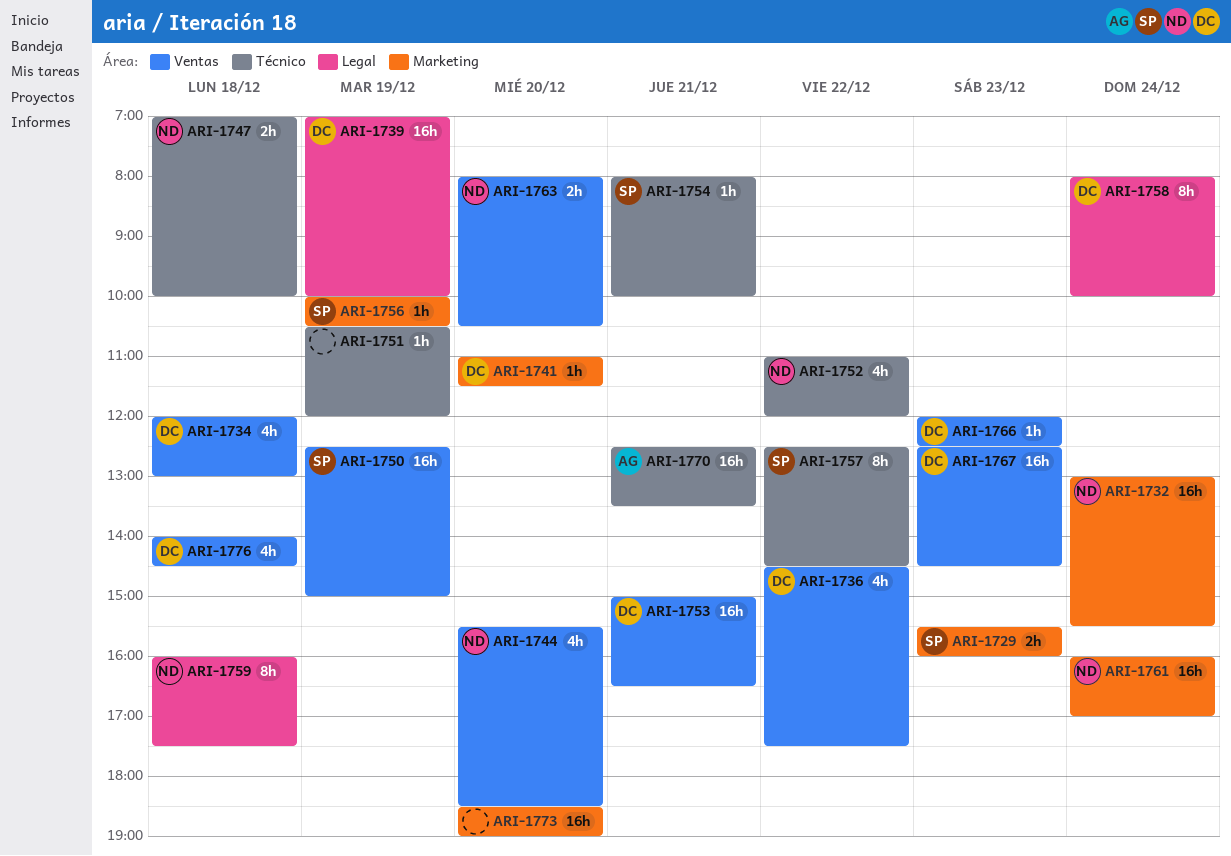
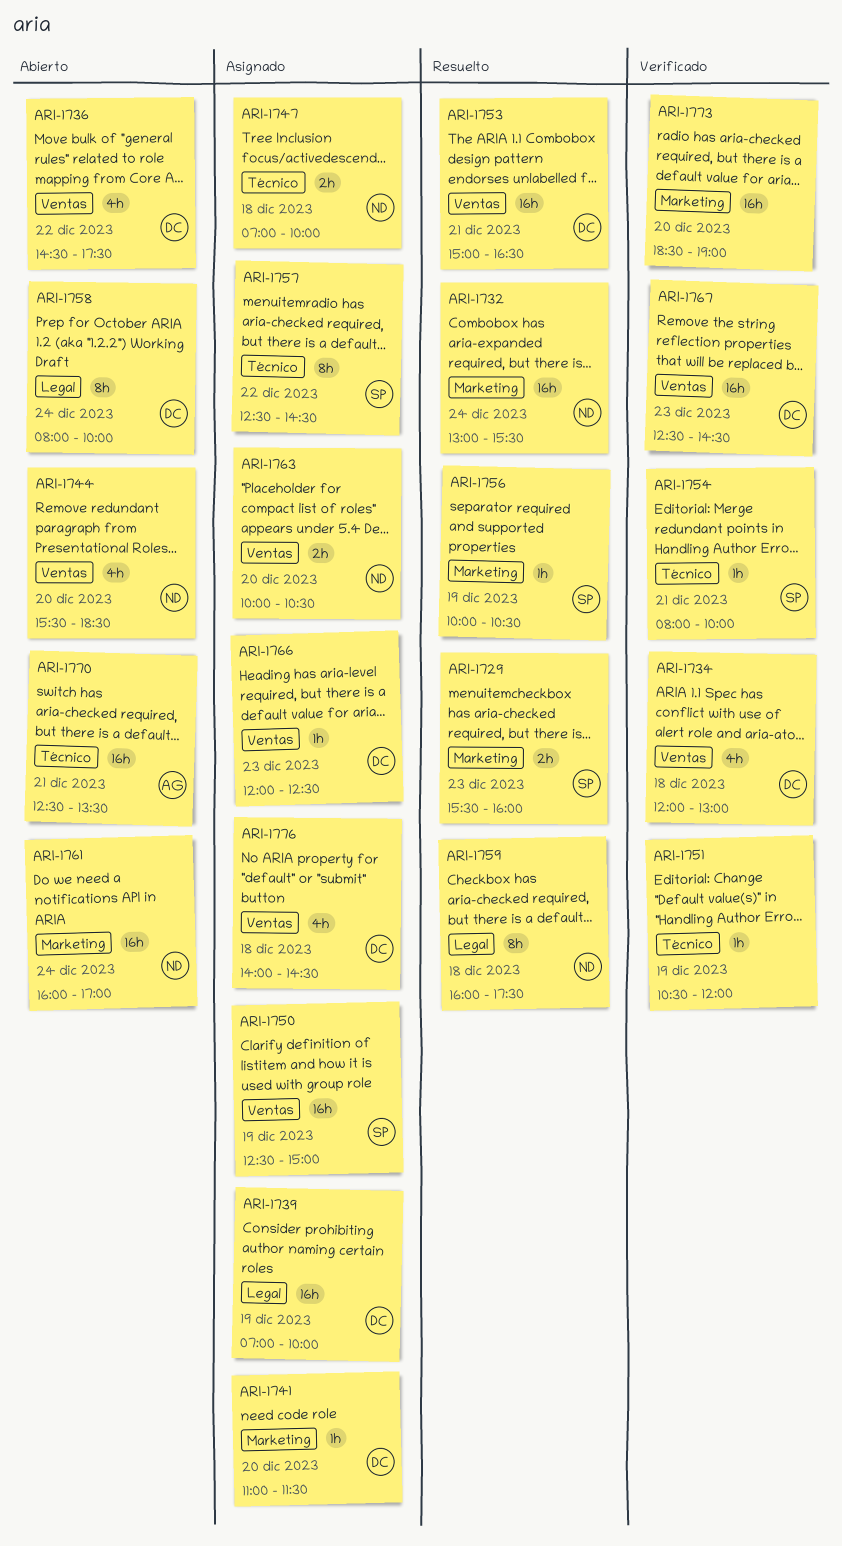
ARI-1752: present -> none
ARI-1763, begins: 08:00 -> 10:00

